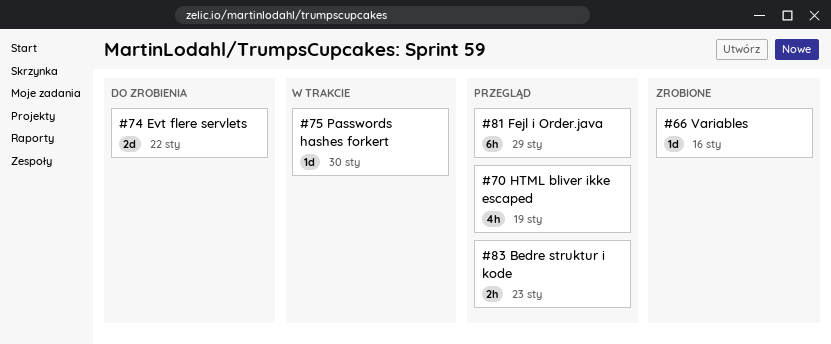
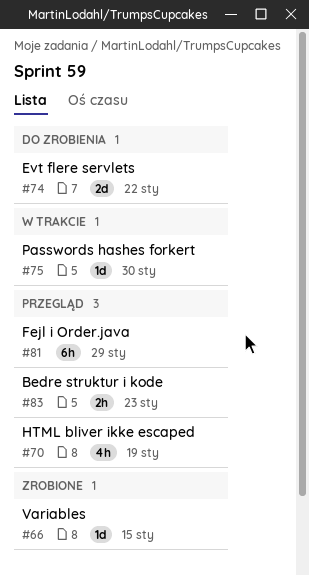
#66, due: Jan 16 -> Jan 15

